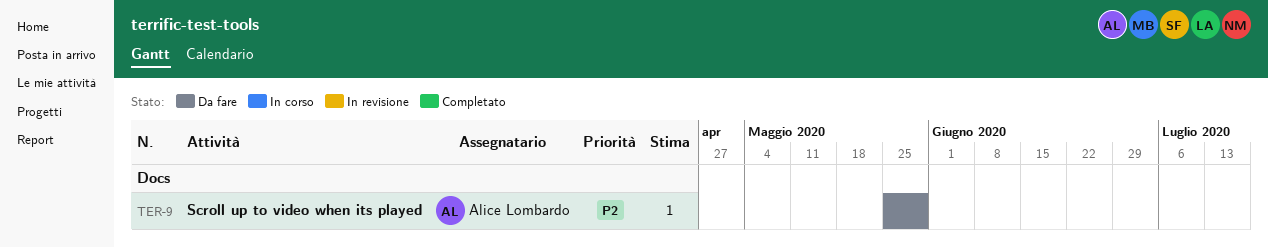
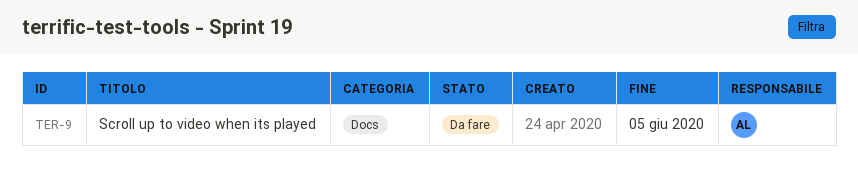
TER-9, due: May 29 -> Jun 5

